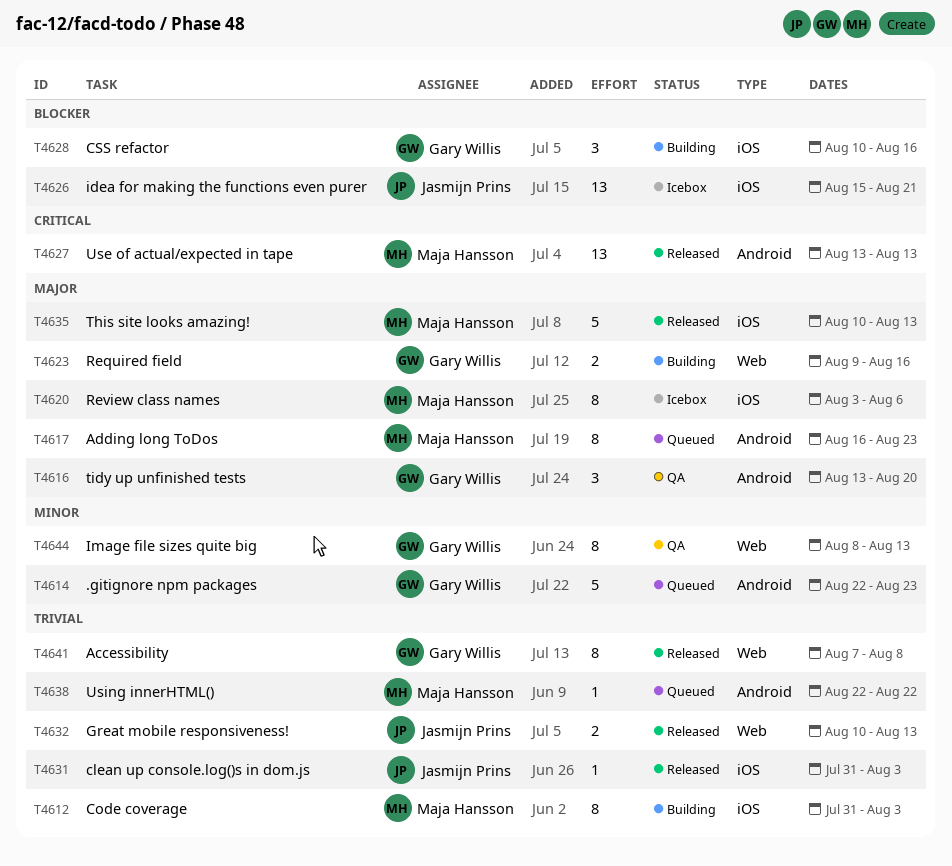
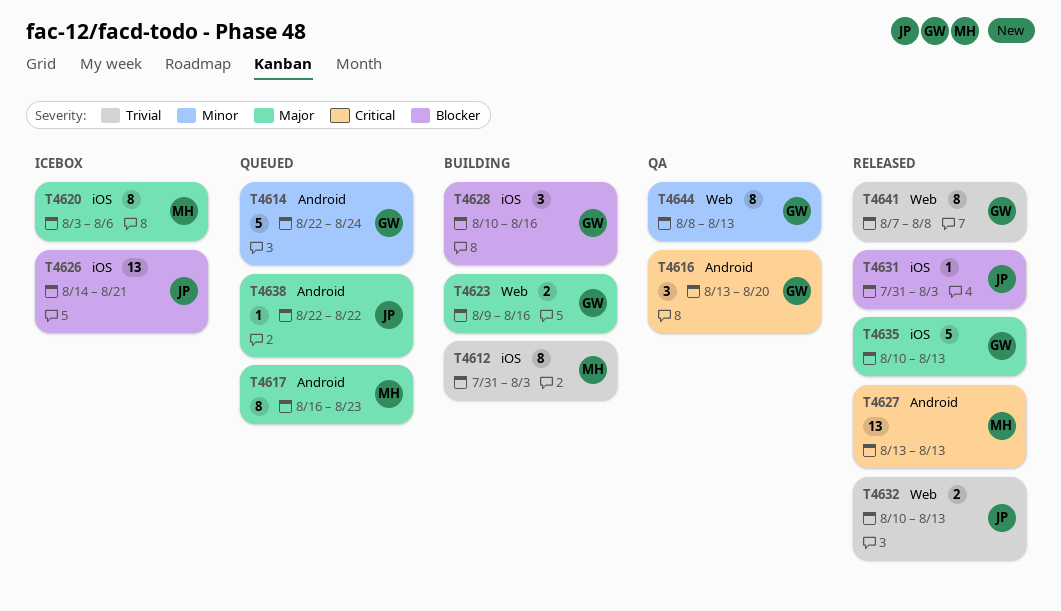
T4614, due: Aug 23 -> Aug 24
T4616, priority: Major -> Critical
T4626, start: Aug 15 -> Aug 14
T4631, priority: Trivial -> Blocker
T4635, owner: Maja Hansson -> Gary Willis
T4638, owner: Maja Hansson -> Jasmijn Prins
T4638, priority: Trivial -> Major

